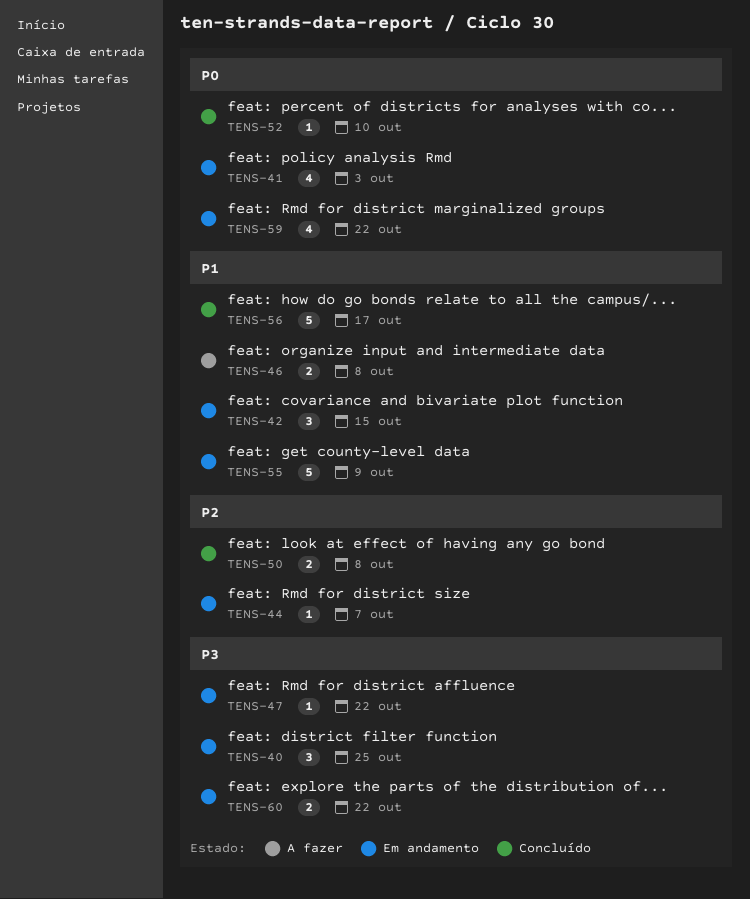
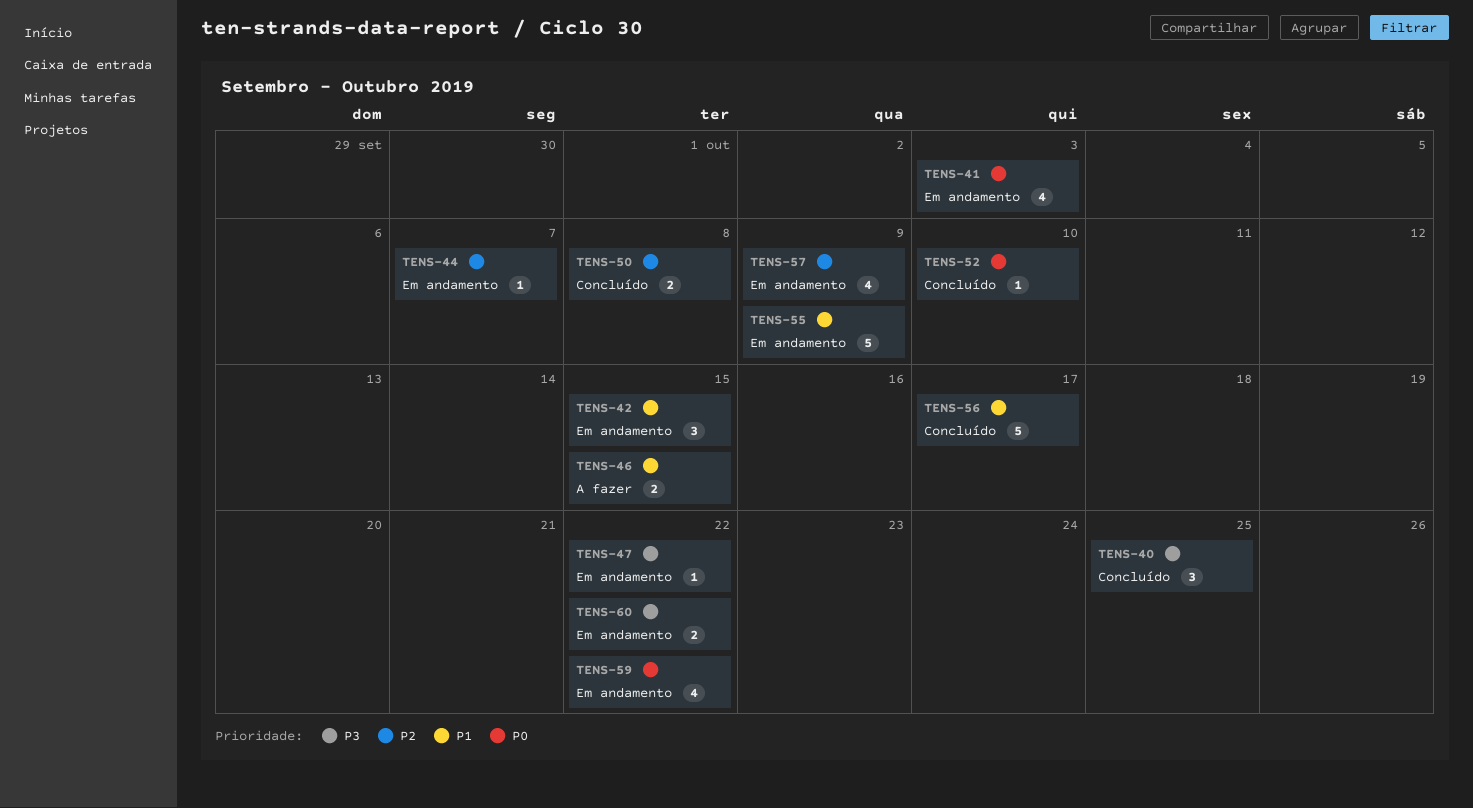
TENS-40, status: Em andamento -> Concluído
TENS-46, due: Oct 8 -> Oct 15
TENS-57: none -> present

